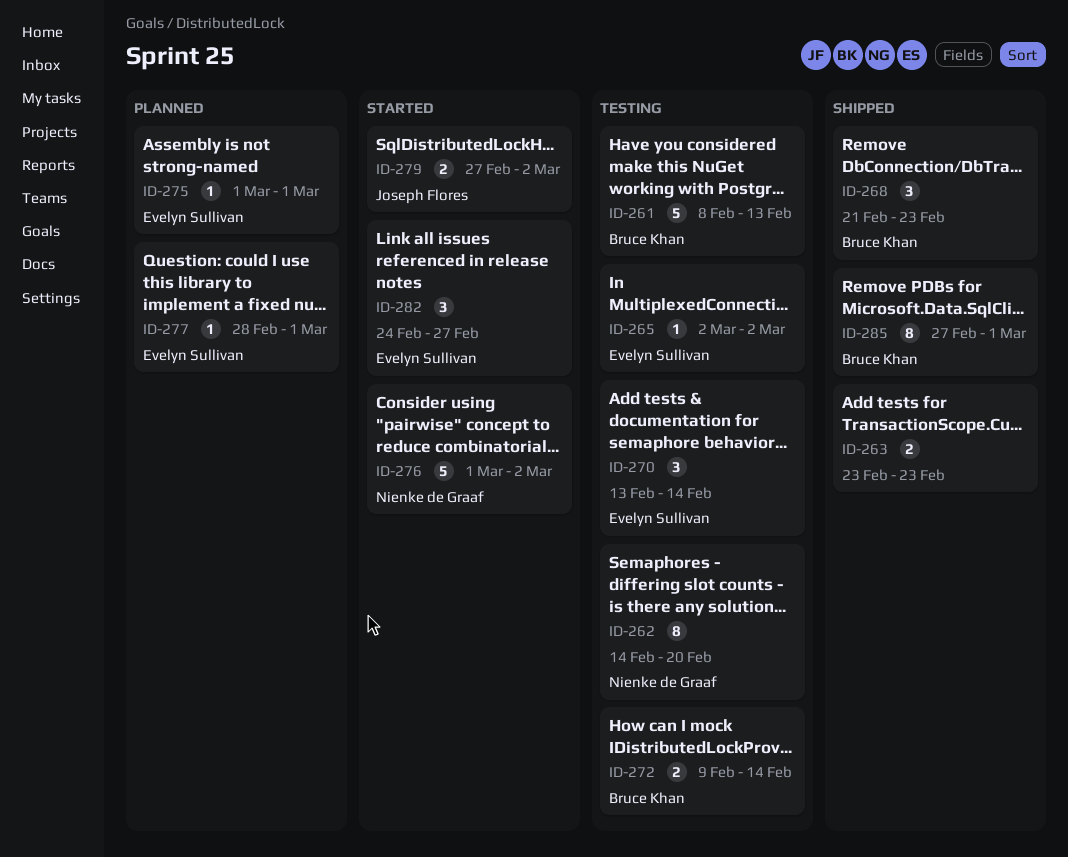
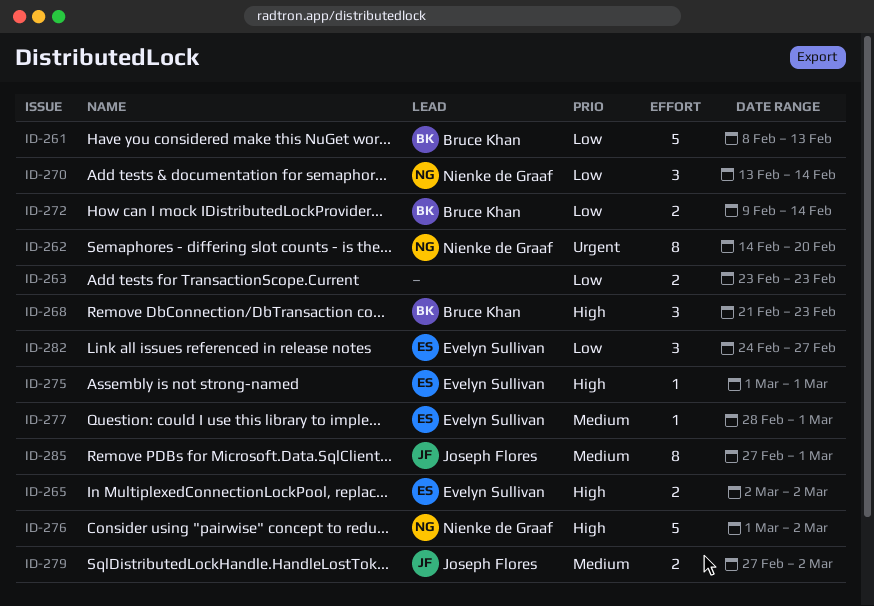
ID-265, estimate: 1 -> 2
ID-270, owner: Evelyn Sullivan -> Nienke de Graaf
ID-285, owner: Bruce Khan -> Joseph Flores

